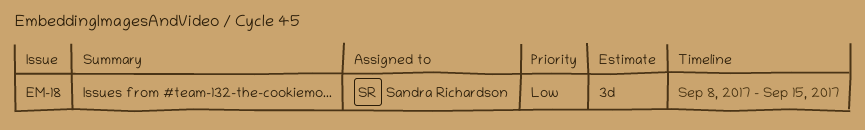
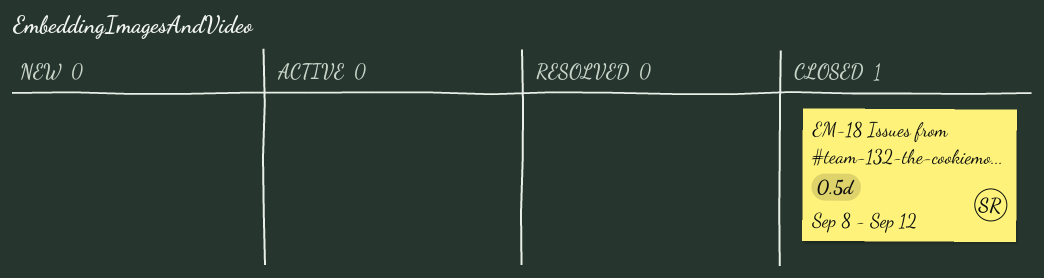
EM-18, estimate: 3d -> 0.5d
EM-18, due: Sep 15 -> Sep 12

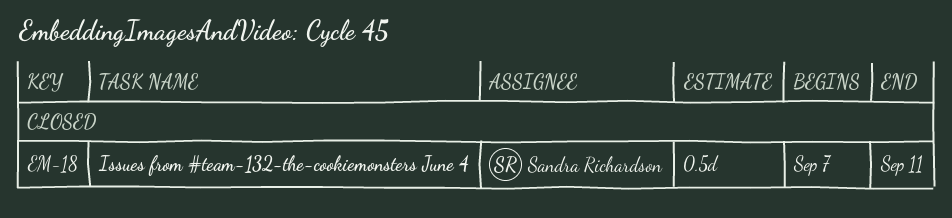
EM-18, start: Sep 8 -> Sep 7
EM-18, due: Sep 12 -> Sep 11

